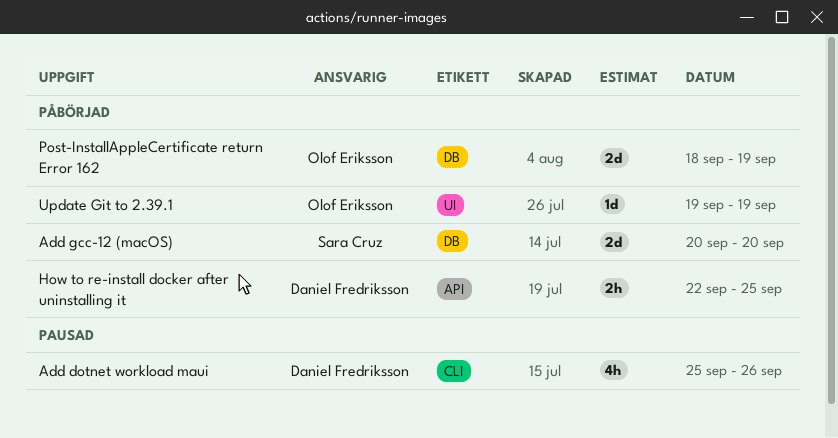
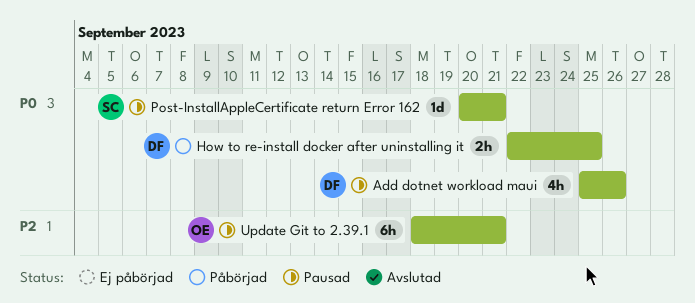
Add gcc-12 (macOS): present -> none
Post-InstallAppleCertificate return Error 162, status: Påbörjad -> Pausad
Post-InstallAppleCertificate return Error 162, owner: Olof Eriksson -> Sara Cruz
Post-InstallAppleCertificate return Error 162, estimate: 2d -> 1d
Post-InstallAppleCertificate return Error 162, start: Sep 18 -> Sep 20
Post-InstallAppleCertificate return Error 162, due: Sep 19 -> Sep 21
Update Git to 2.39.1, status: Påbörjad -> Pausad
Update Git to 2.39.1, estimate: 1d -> 6h
Update Git to 2.39.1, start: Sep 19 -> Sep 18
Update Git to 2.39.1, due: Sep 19 -> Sep 21

